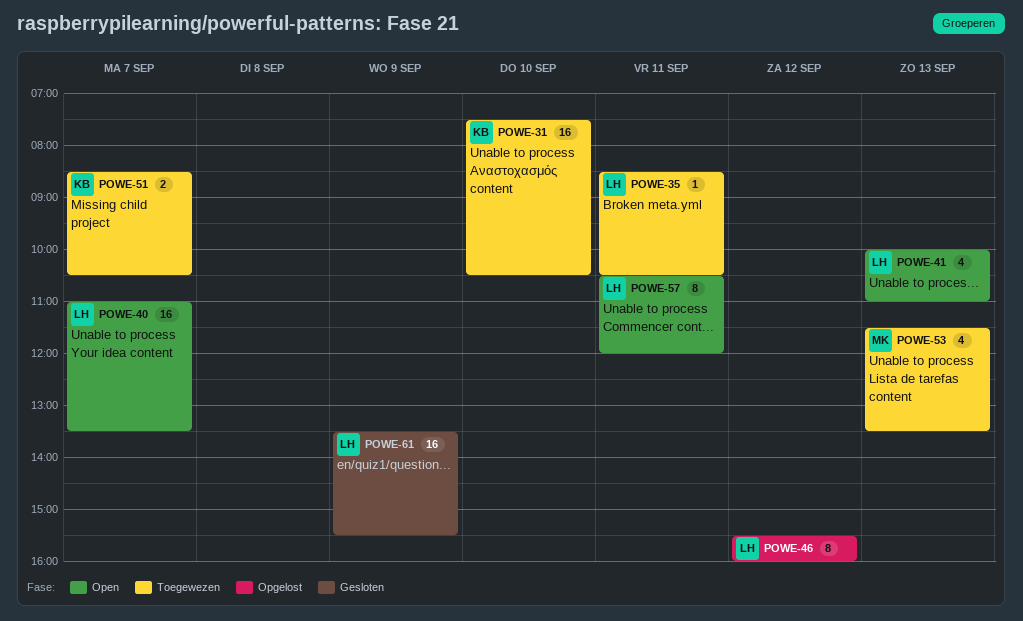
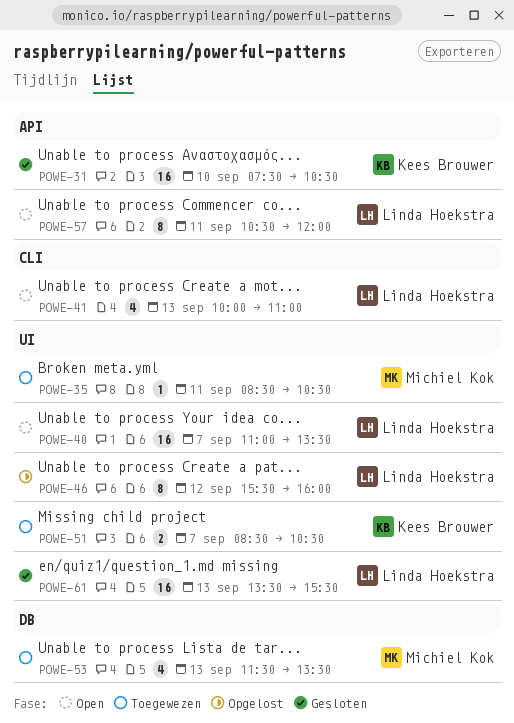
POWE-31, status: Toegewezen -> Gesloten
POWE-35, owner: Linda Hoekstra -> Michiel Kok
POWE-61, day: Sep 9 -> Sep 13

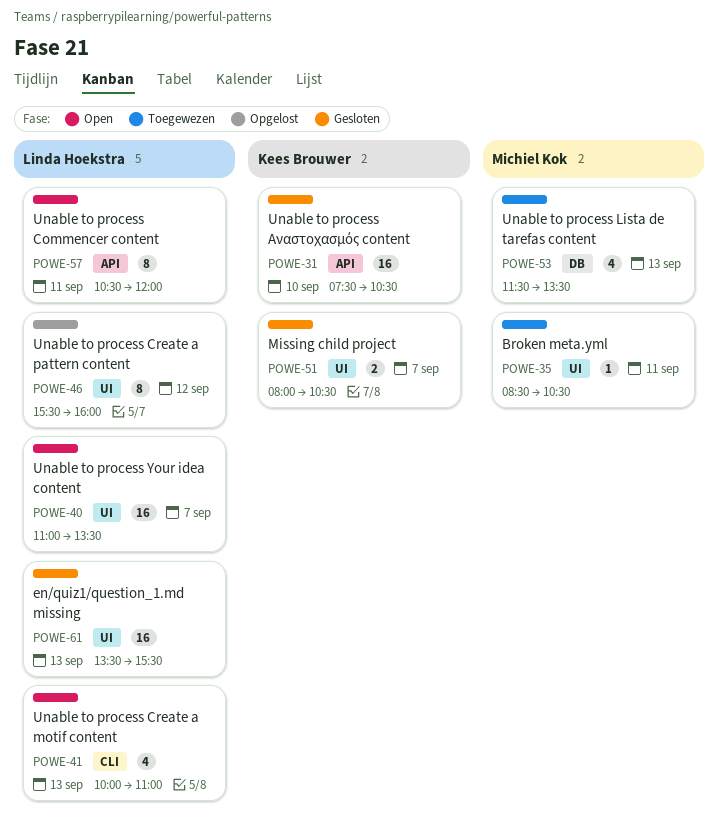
POWE-51, status: Toegewezen -> Gesloten
POWE-51, begins: 08:30 -> 08:00

